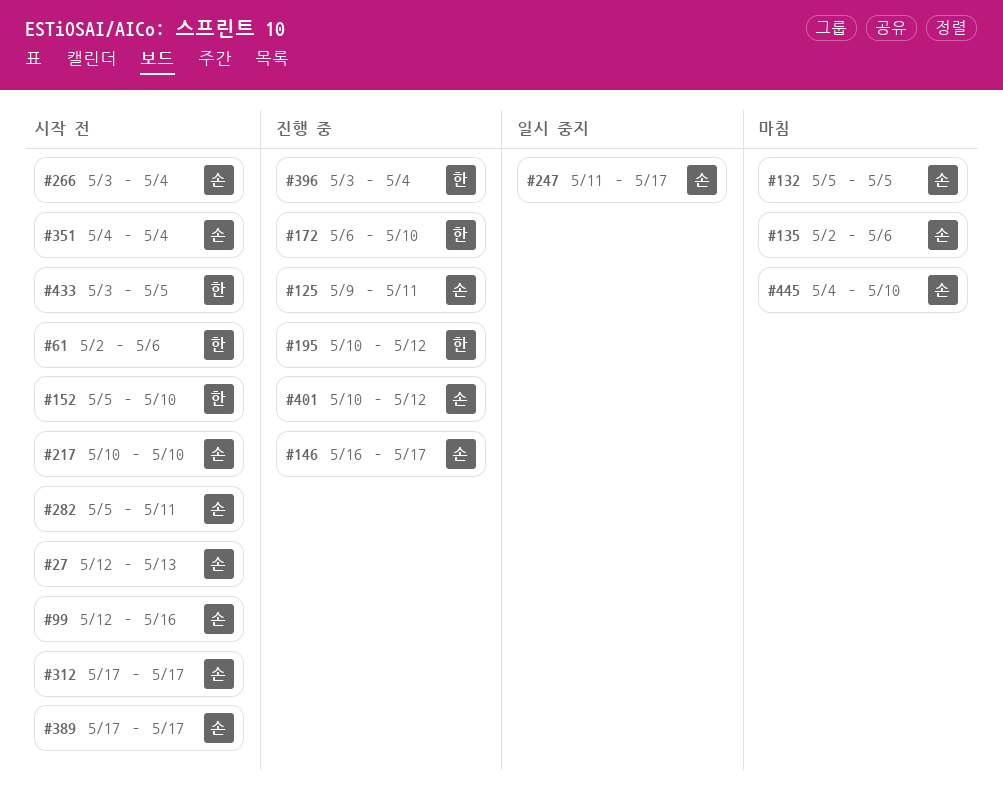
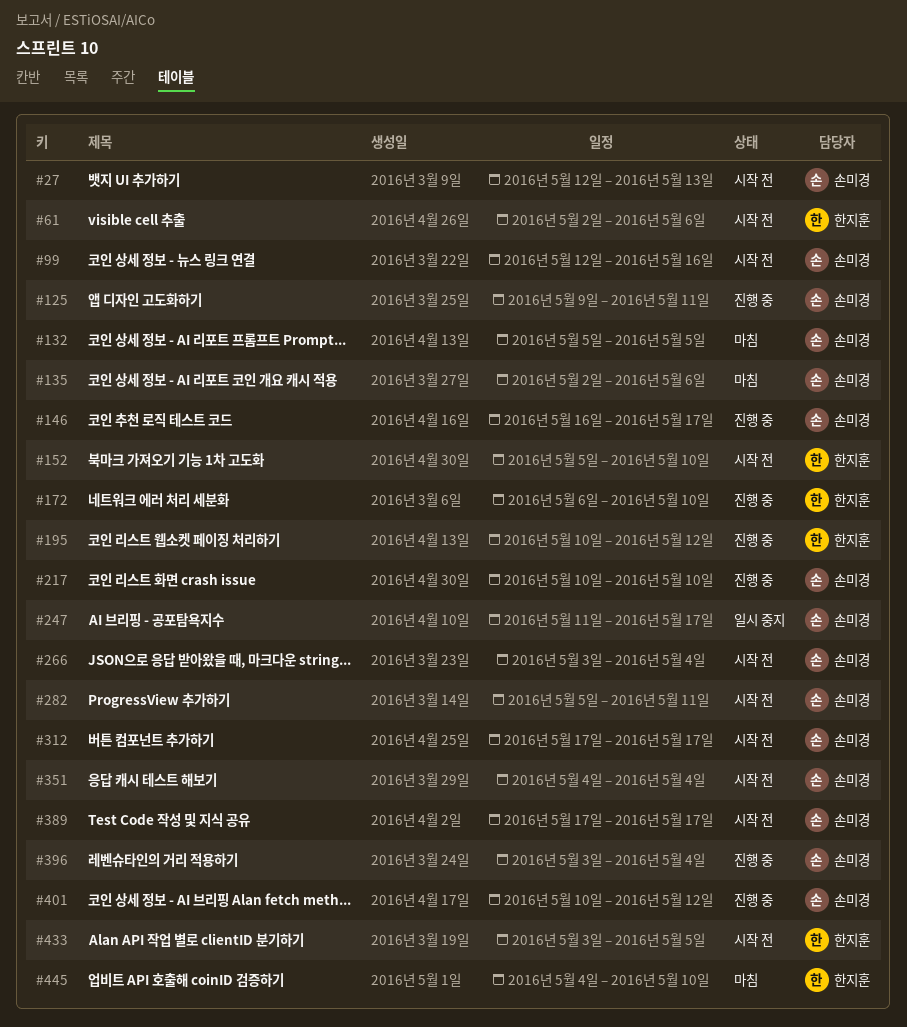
#217, status: 시작 전 -> 진행 중
#396, owner: 한지훈 -> 손미경
#445, owner: 손미경 -> 한지훈

